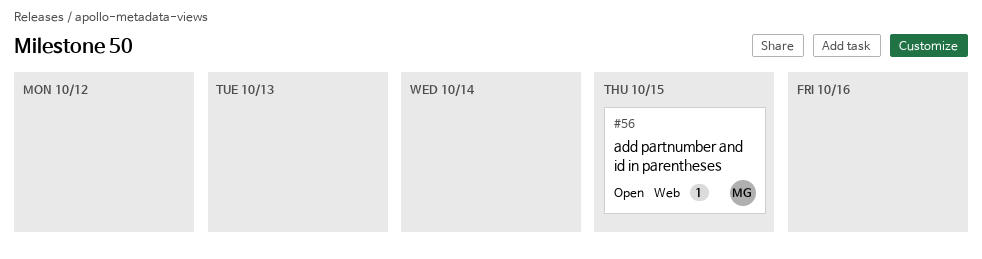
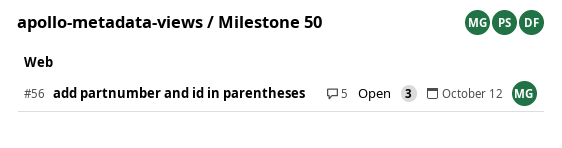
#56, estimate: 1 -> 3
#56, due: Oct 15 -> Oct 12

